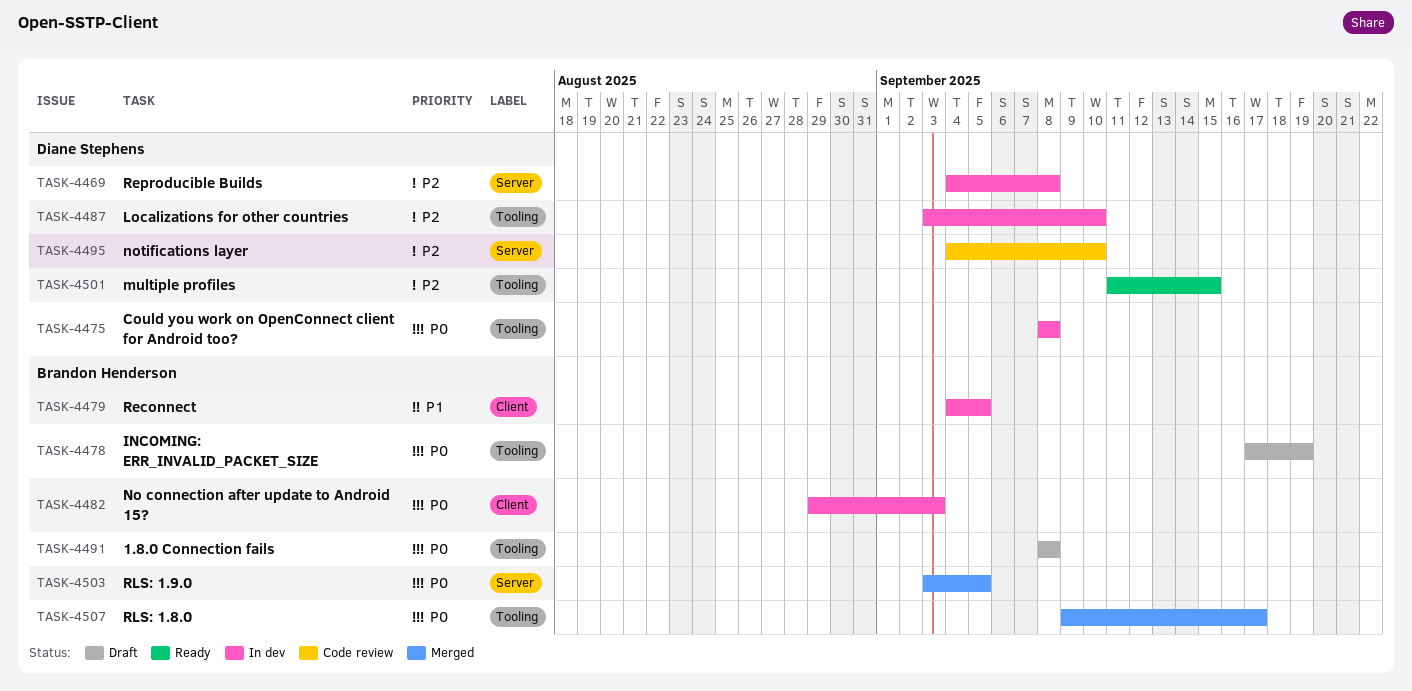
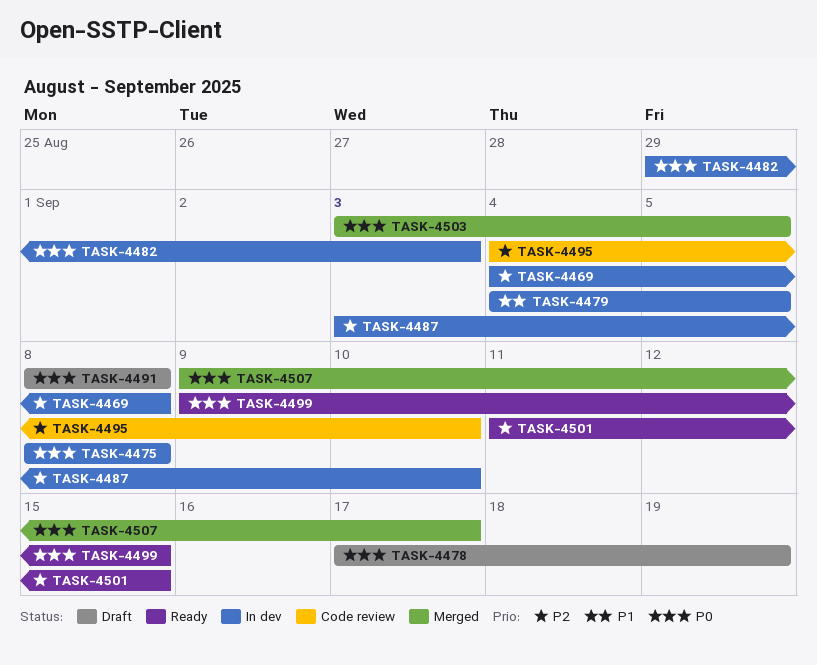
TASK-4499: none -> present

